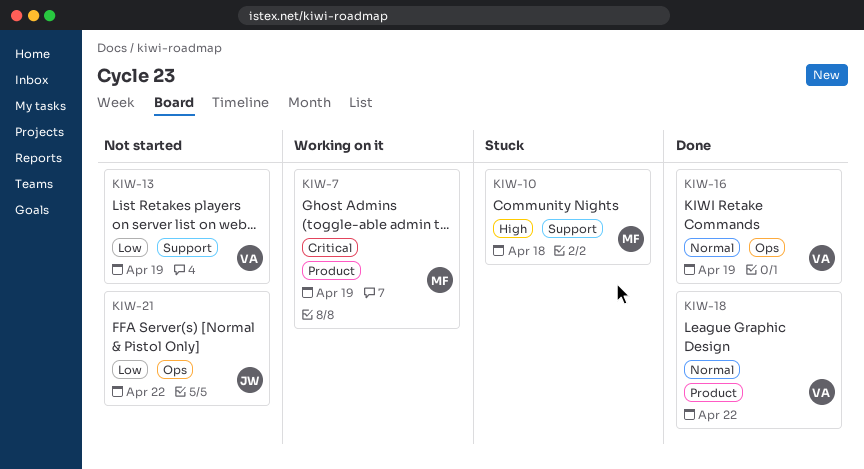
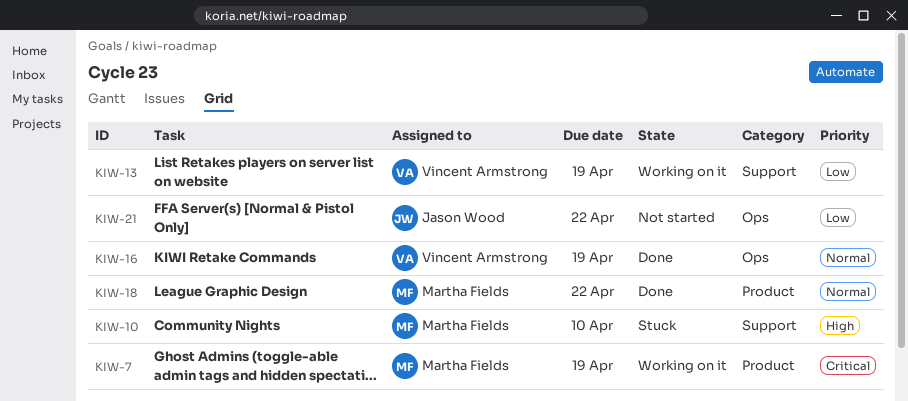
KIW-10, due: Apr 18 -> Apr 10
KIW-13, status: Not started -> Working on it
KIW-18, owner: Vincent Armstrong -> Martha Fields

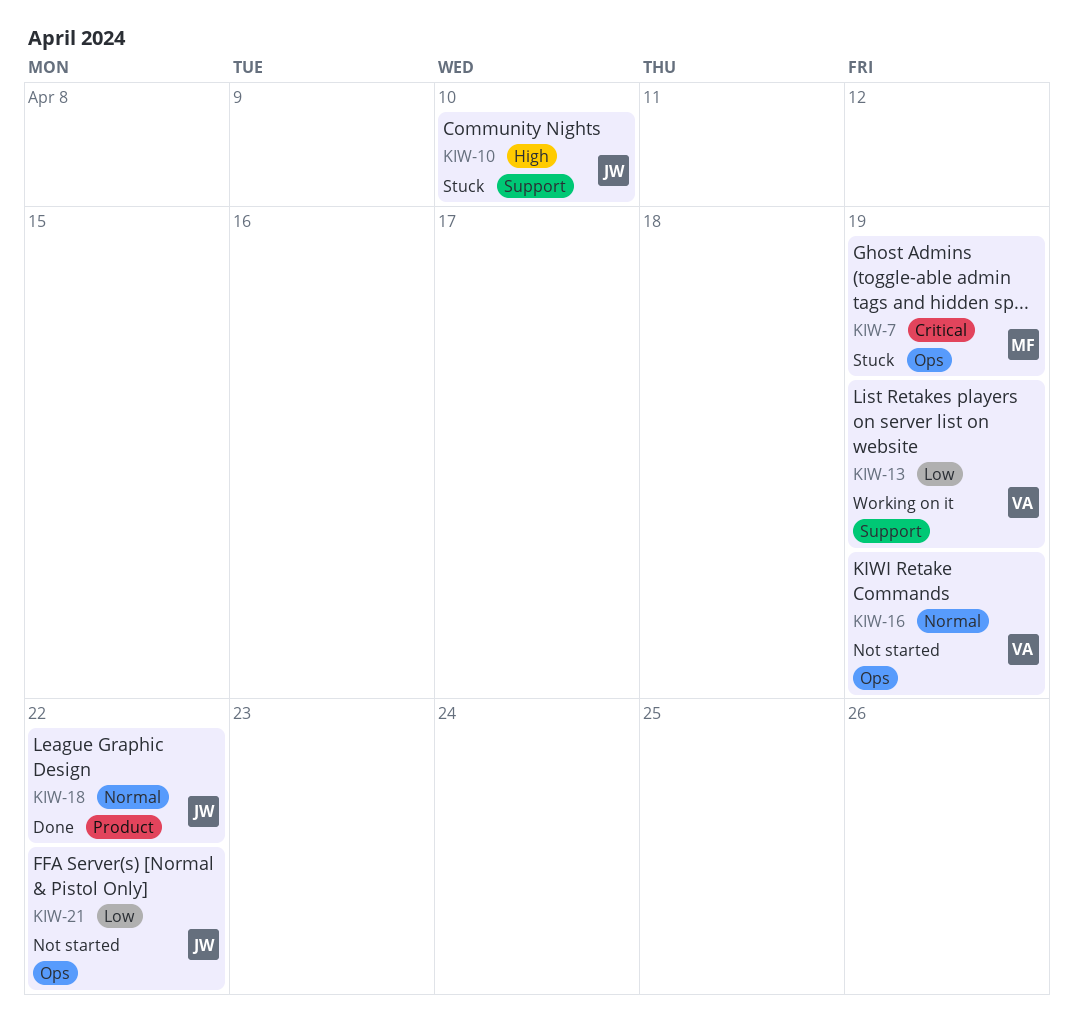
KIW-7, status: Working on it -> Stuck
KIW-7, label: Product -> Ops
KIW-10, owner: Martha Fields -> Jason Wood
KIW-16, status: Done -> Not started
KIW-18, owner: Martha Fields -> Jason Wood

